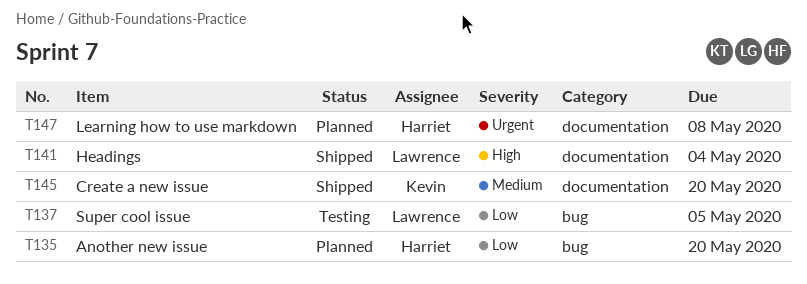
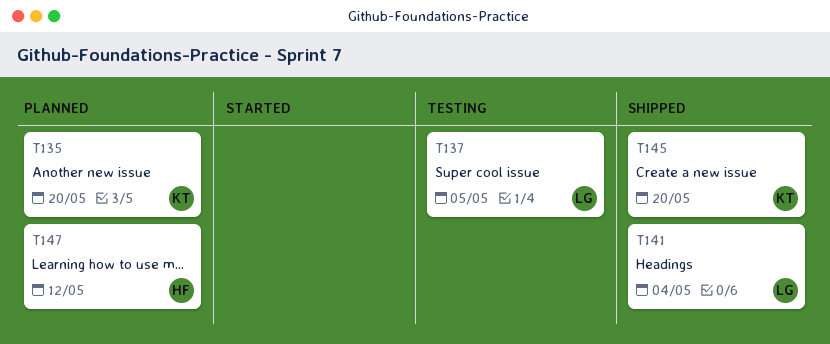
T135, owner: Harriet -> Kevin
T147, due: May 8 -> May 12

